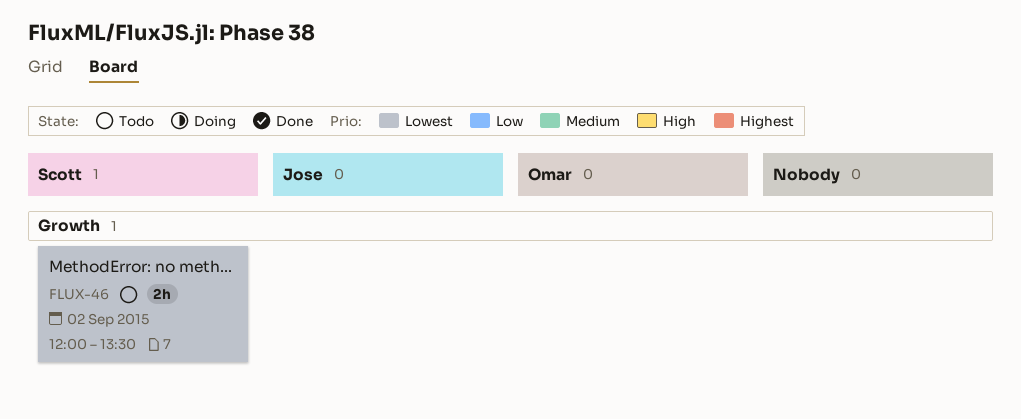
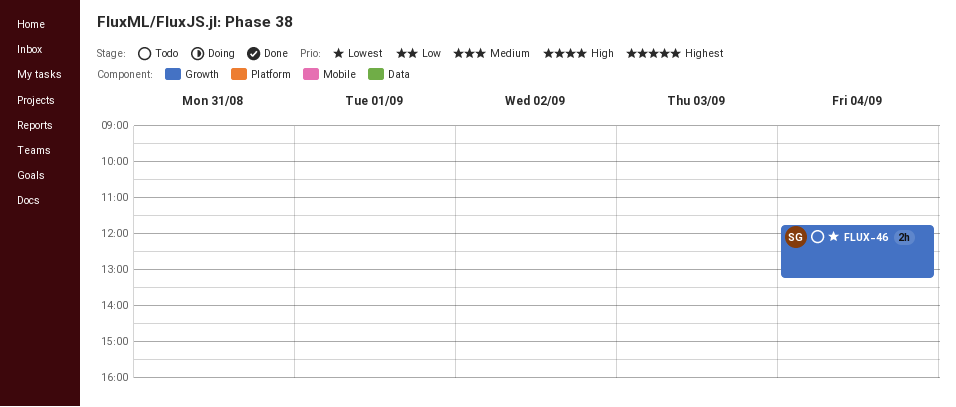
FLUX-46, day: Sep 2 -> Sep 4
FLUX-46, begins: 12:00 -> 11:45
FLUX-46, ends: 13:30 -> 13:15

